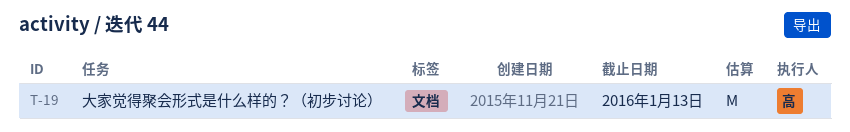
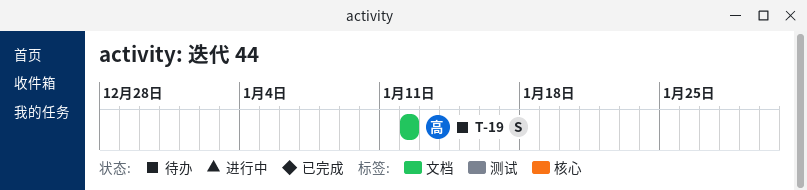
T-19, estimate: M -> S
T-19, due: Jan 13 -> Jan 12

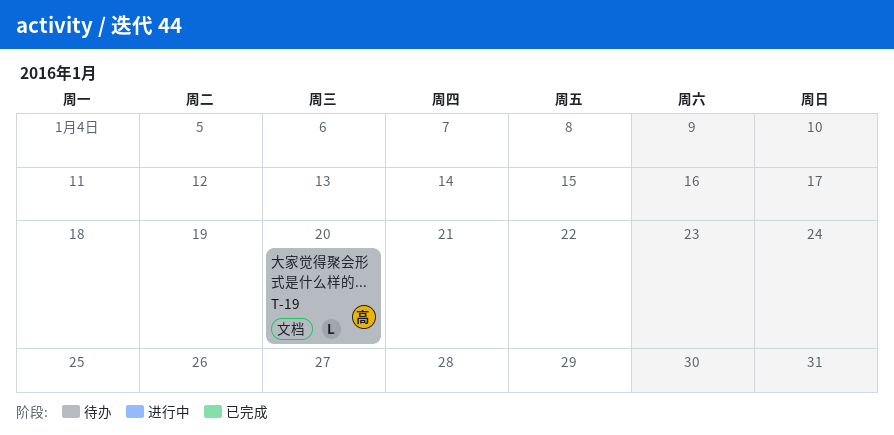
T-19, estimate: S -> L
T-19, due: Jan 12 -> Jan 20

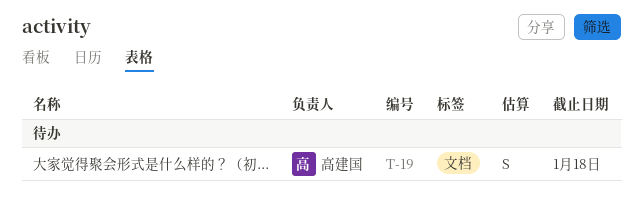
T-19, estimate: L -> S
T-19, due: Jan 20 -> Jan 18

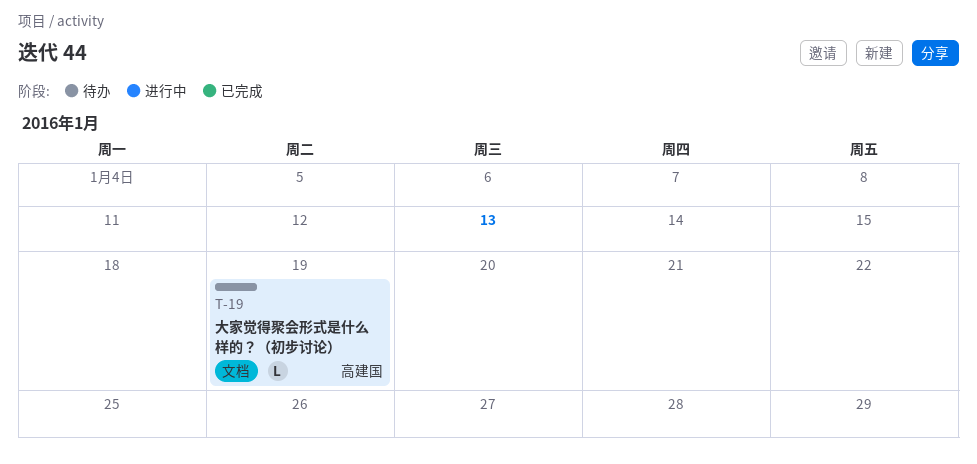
T-19, estimate: S -> L
T-19, due: Jan 18 -> Jan 19

